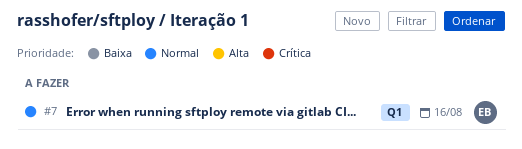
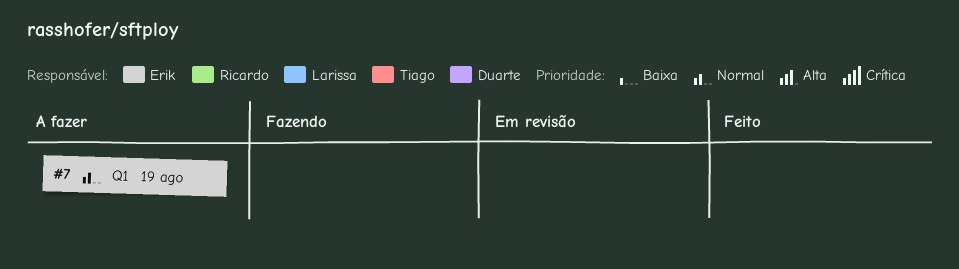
#7, due: Aug 16 -> Aug 19

